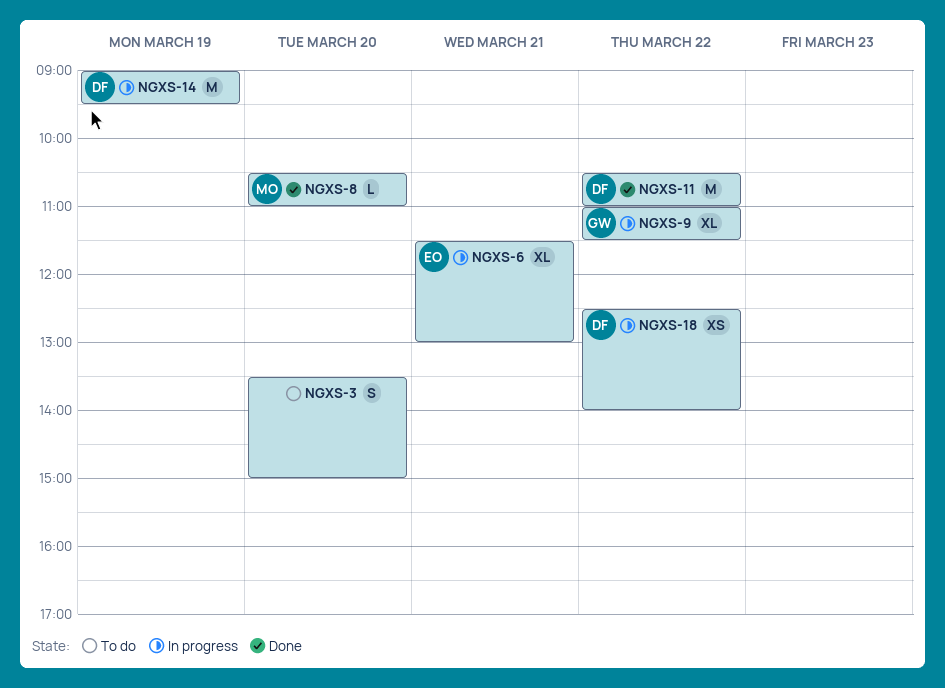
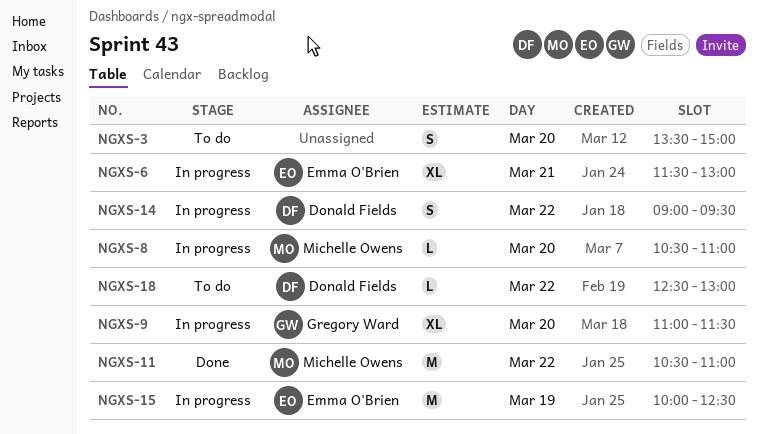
NGXS-8, status: Done -> In progress
NGXS-9, day: Mar 22 -> Mar 20
NGXS-11, owner: Donald Fields -> Michelle Owens
NGXS-14, estimate: M -> S
NGXS-14, day: Mar 19 -> Mar 22
NGXS-15: none -> present
NGXS-18, status: In progress -> To do
NGXS-18, estimate: XS -> L
NGXS-18, ends: 14:00 -> 13:00

